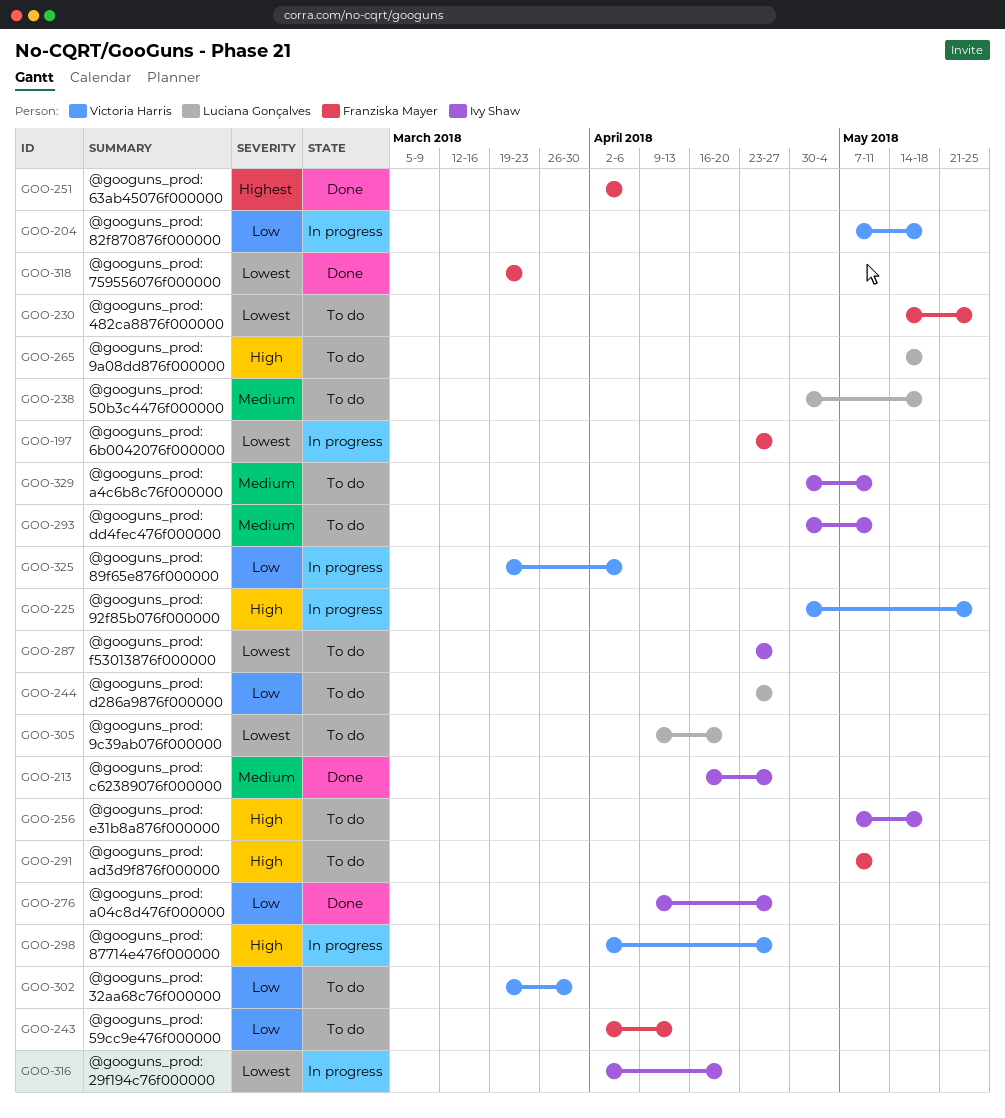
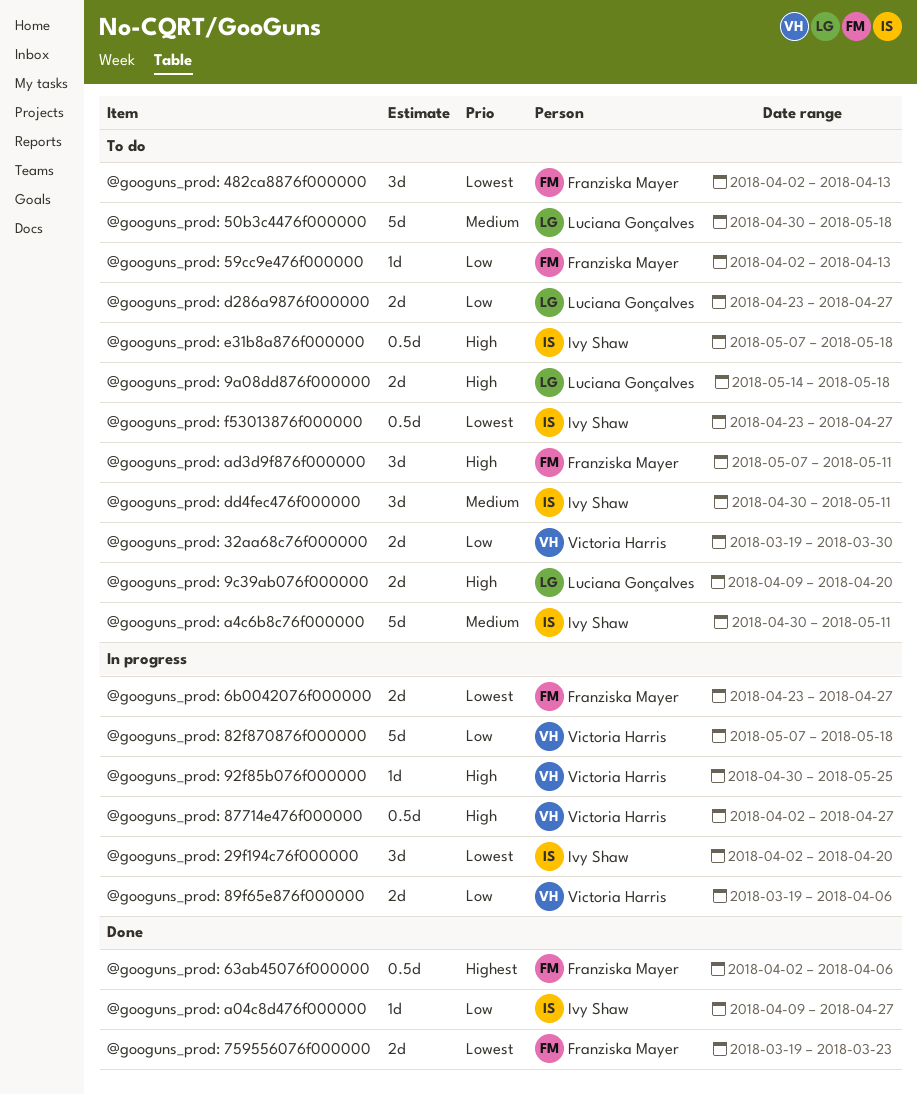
@googuns_prod: 482ca8876f000000, start: May 14 -> Apr 2
@googuns_prod: 482ca8876f000000, due: May 25 -> Apr 13
@googuns_prod: 9c39ab076f000000, priority: Lowest -> High
@googuns_prod: c62389076f000000: present -> none

